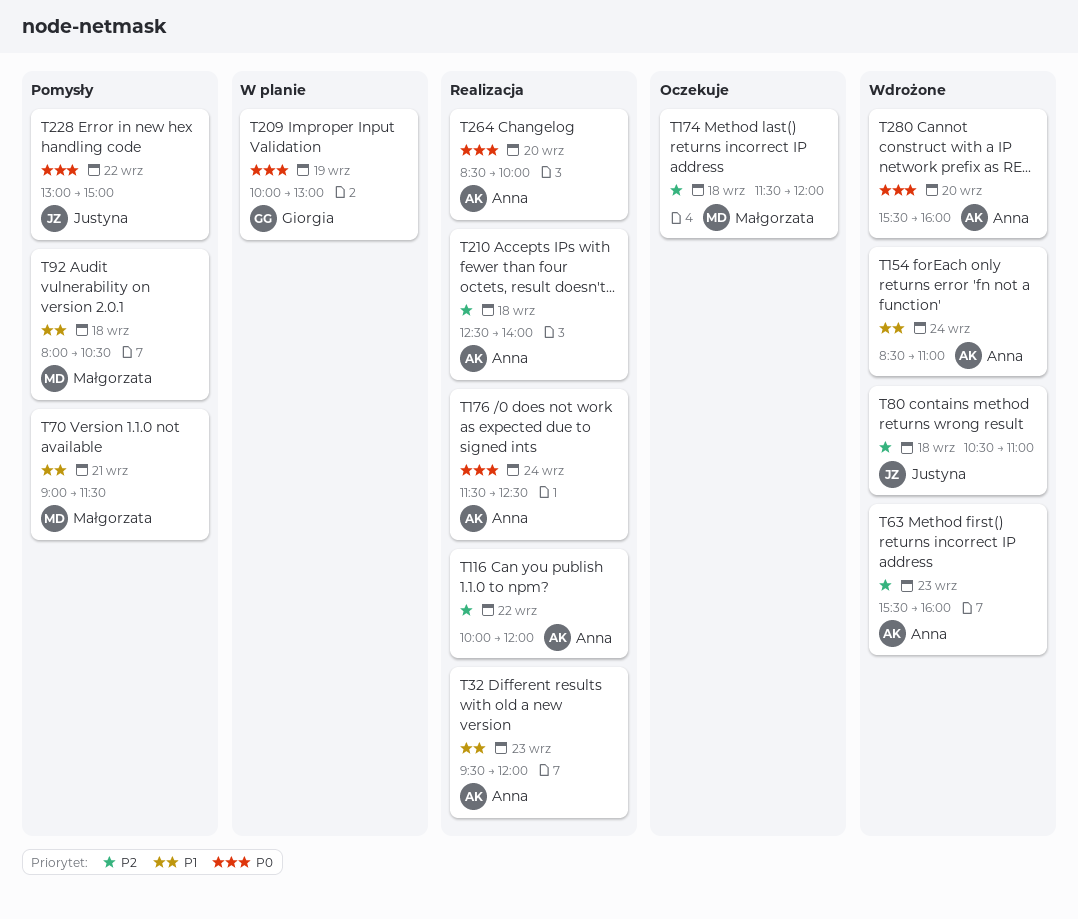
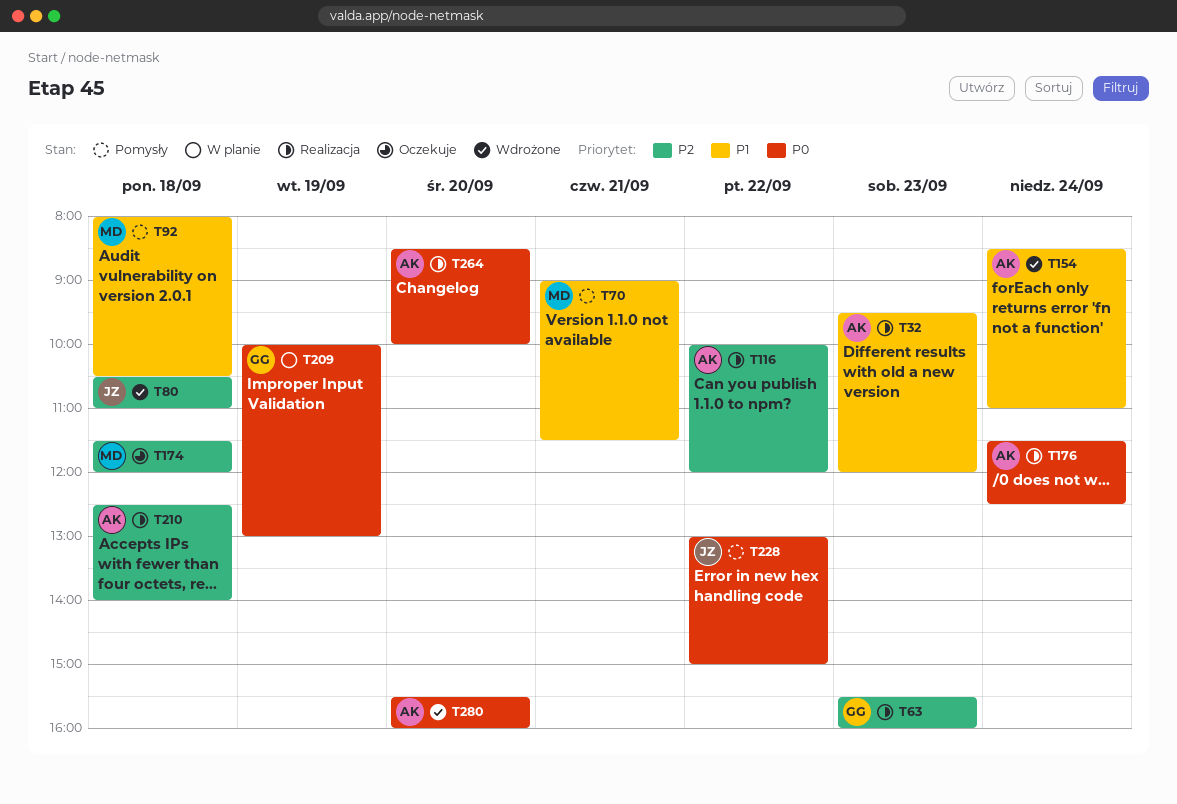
T63, status: Wdrożone -> Realizacja
T63, owner: Anna -> Giorgia

